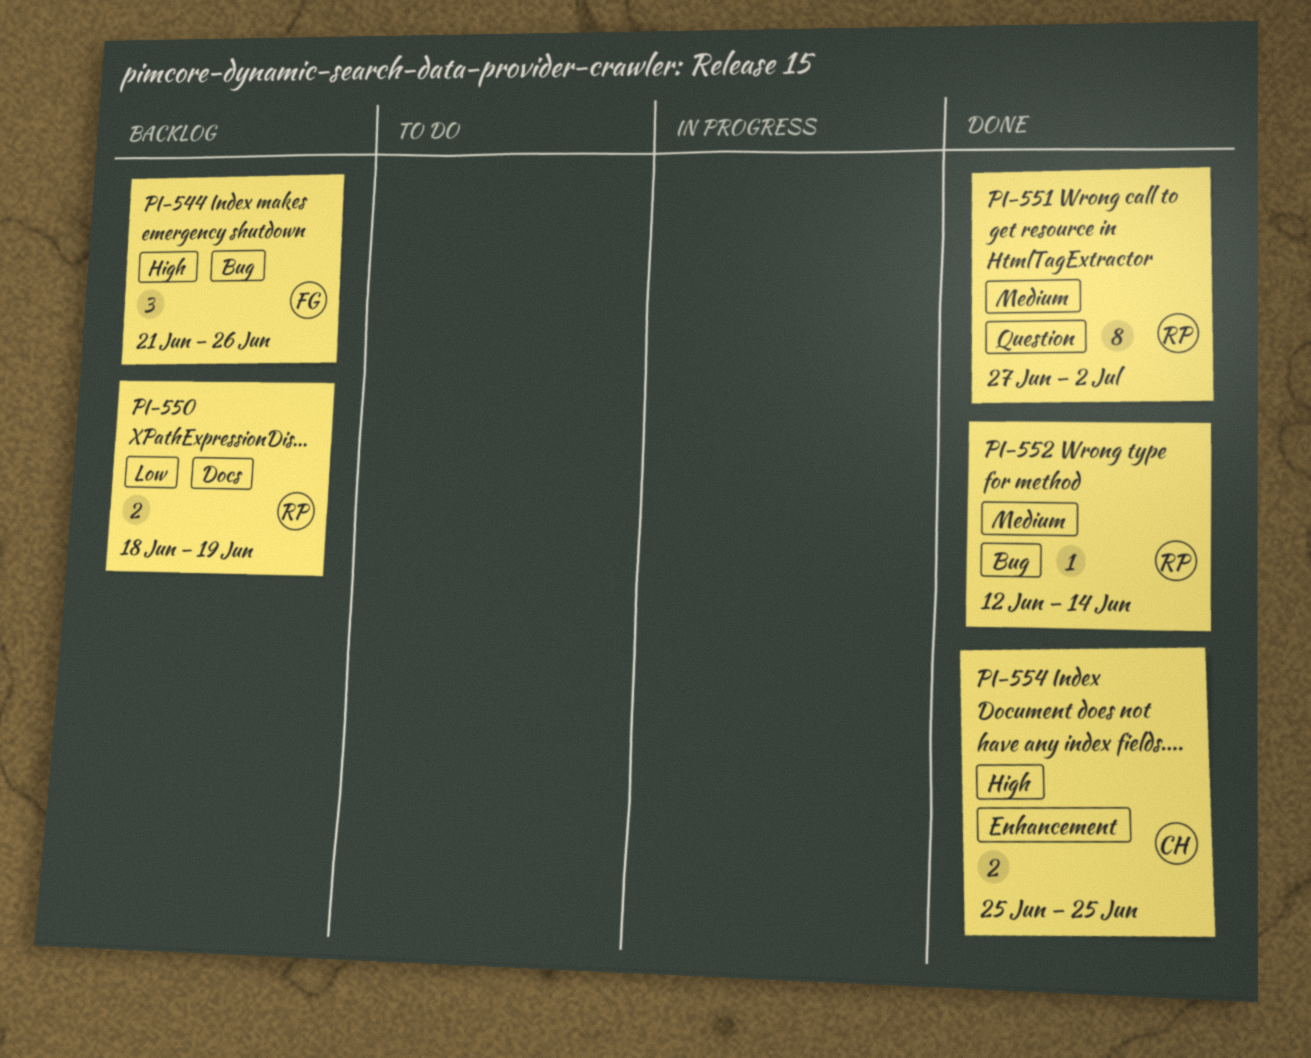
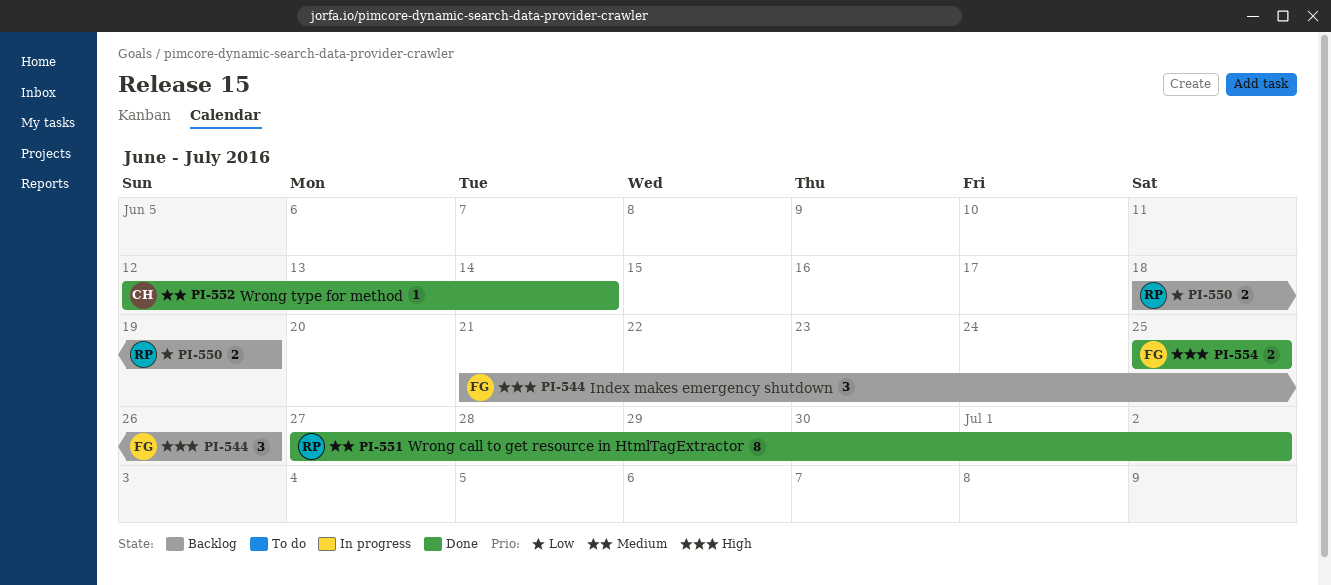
PI-552, owner: RP -> CH
PI-554, owner: CH -> FG

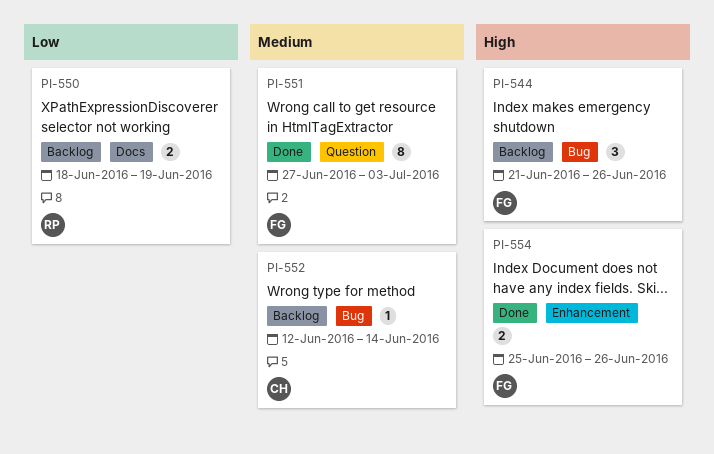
PI-551, owner: RP -> FG
PI-551, due: Jul 2 -> Jul 3
PI-552, status: Done -> Backlog
PI-554, due: Jun 25 -> Jun 26

